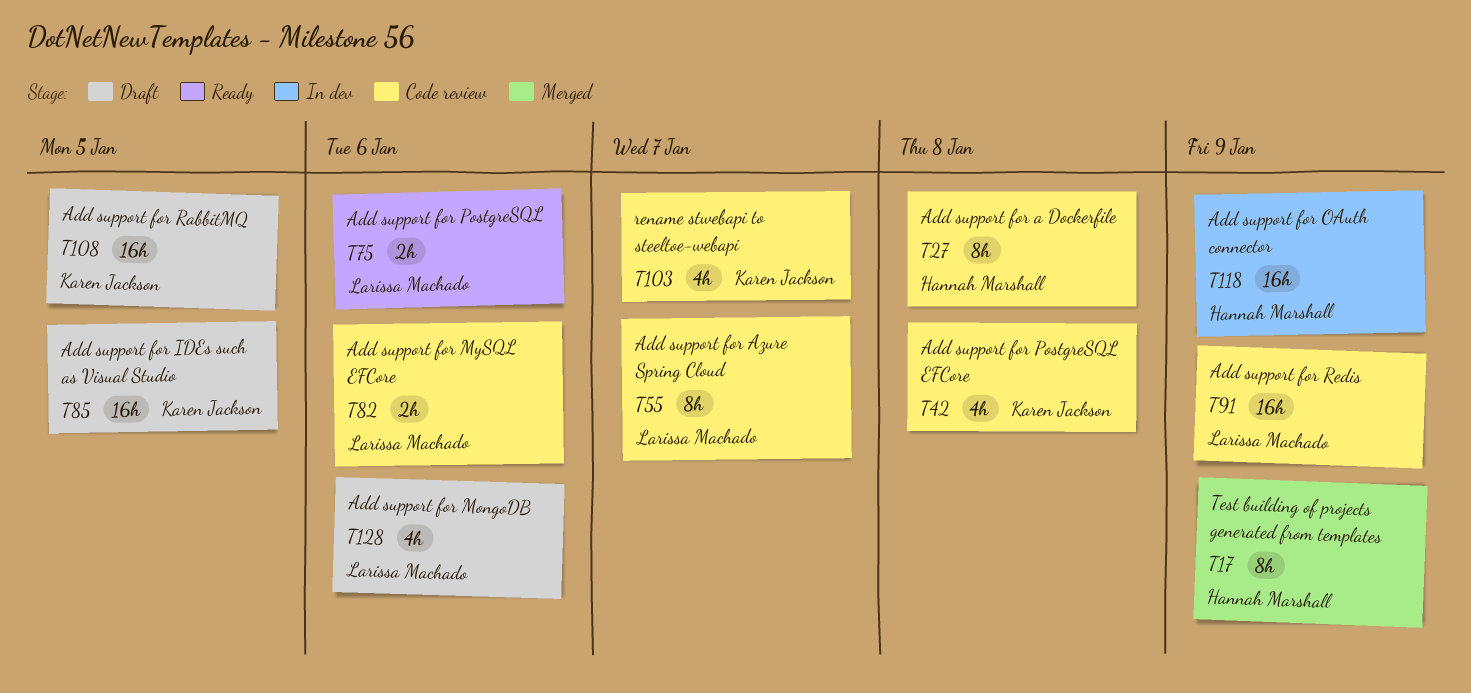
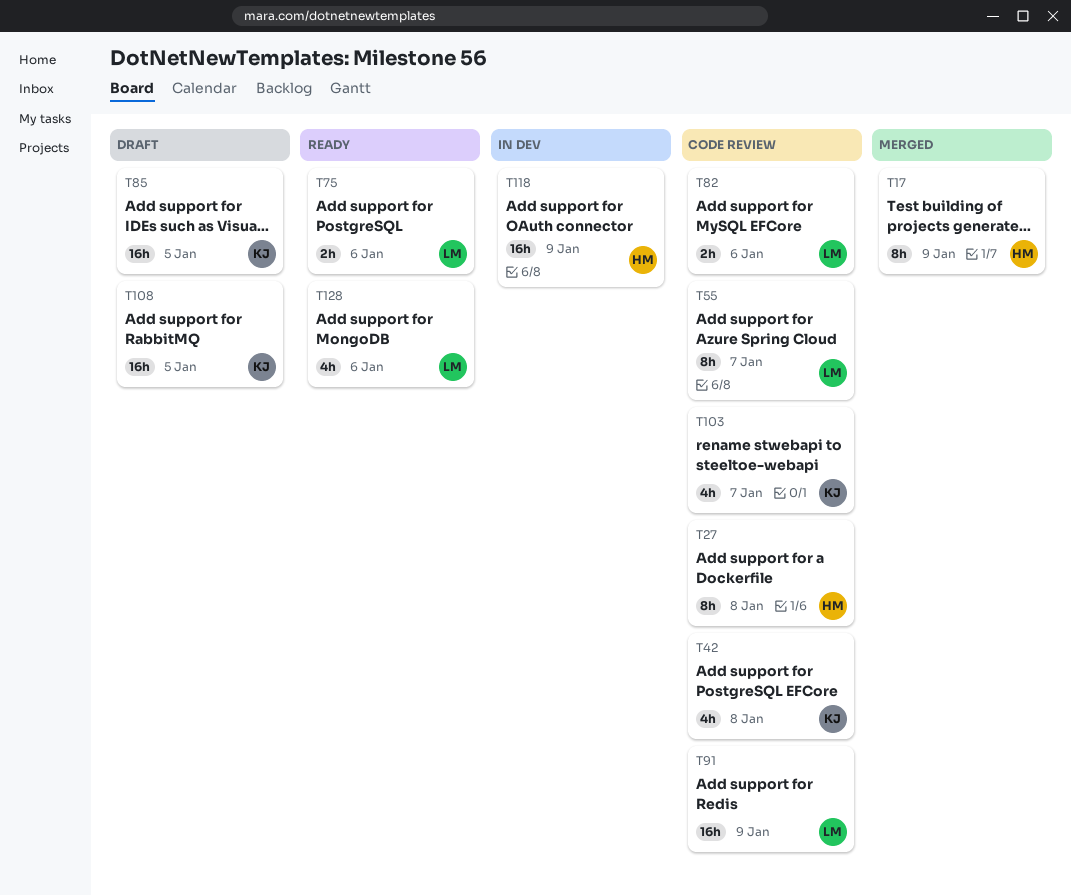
T128, status: Draft -> Ready

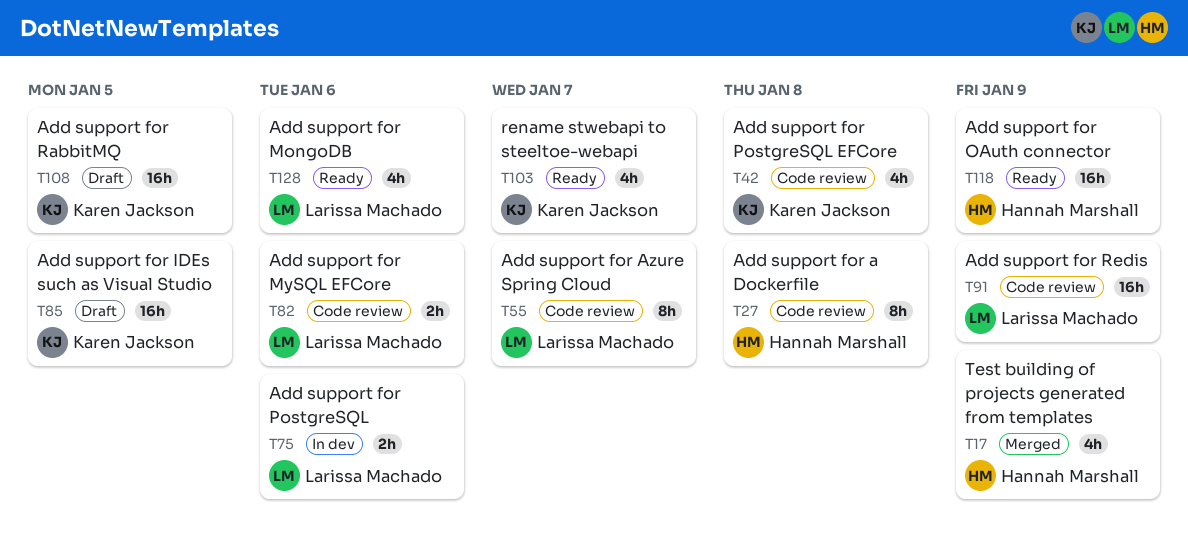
T17, estimate: 8h -> 4h
T75, status: Ready -> In dev
T103, status: Code review -> Ready
T118, status: In dev -> Ready

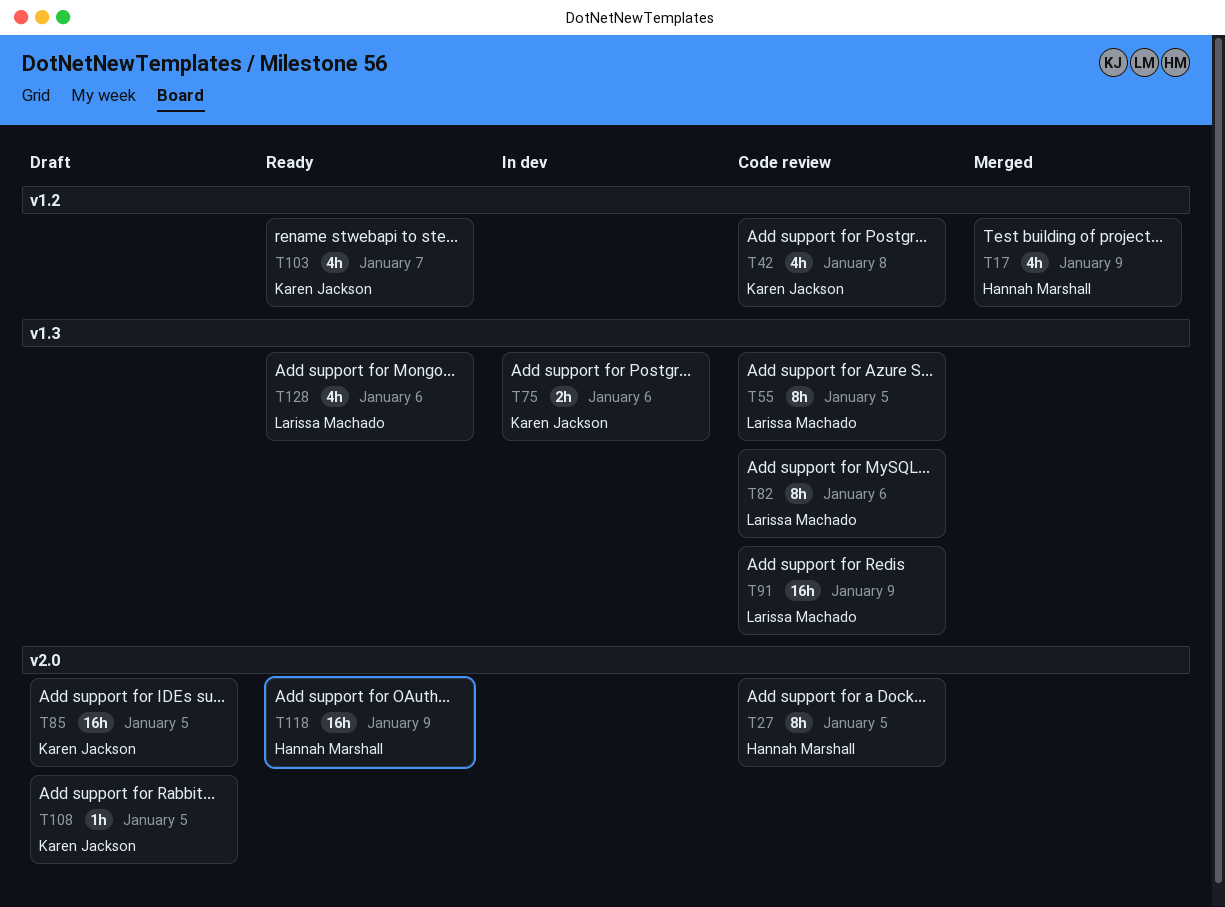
T27, due: Jan 8 -> Jan 5
T55, due: Jan 7 -> Jan 5
T75, owner: Larissa Machado -> Karen Jackson
T82, estimate: 2h -> 8h
T108, estimate: 16h -> 1h

